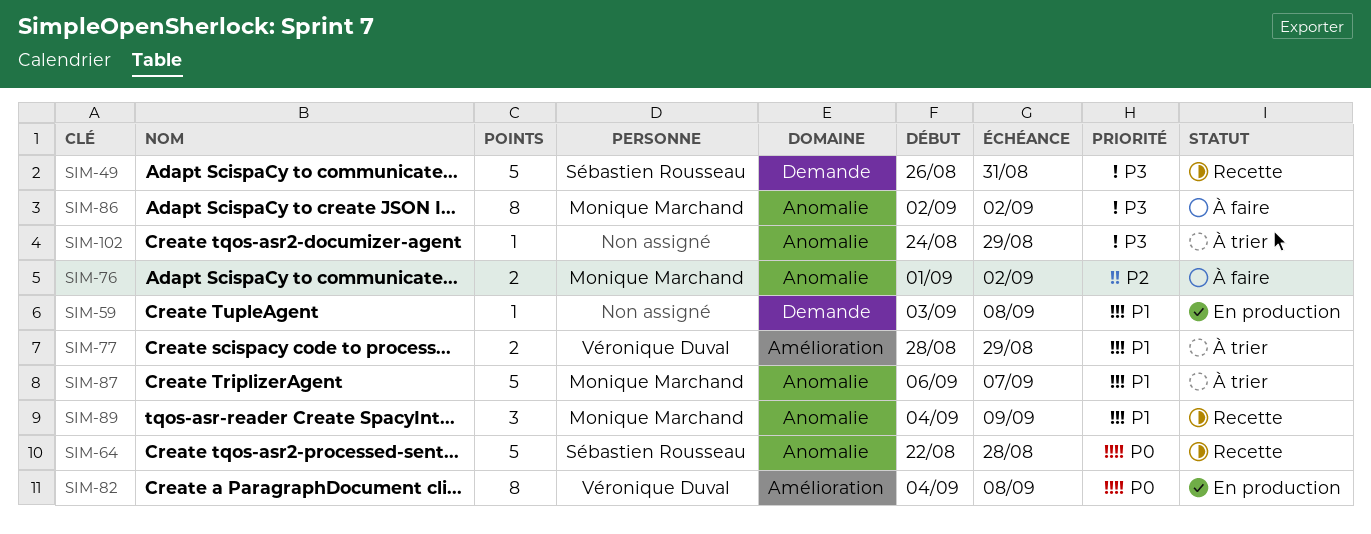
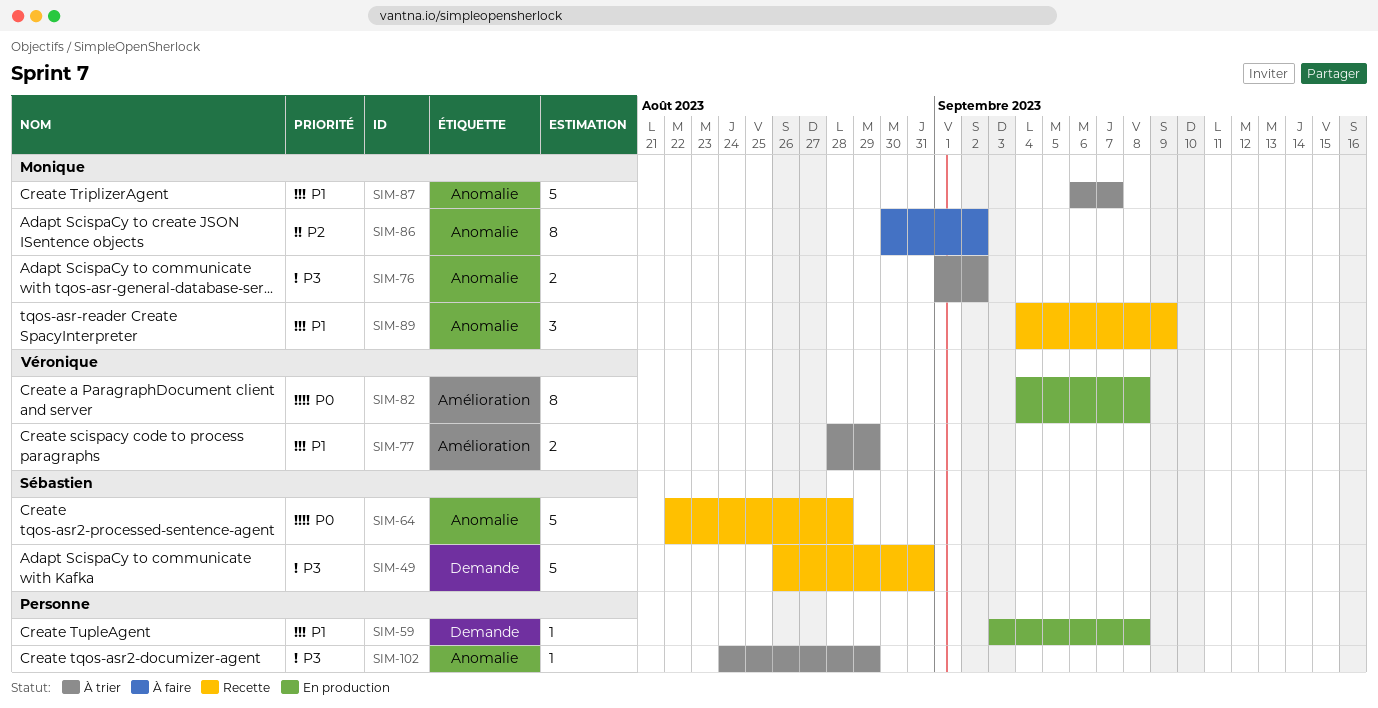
SIM-76, status: À faire -> À trier
SIM-76, priority: P2 -> P3
SIM-86, priority: P3 -> P2
SIM-86, start: Sep 2 -> Aug 30

